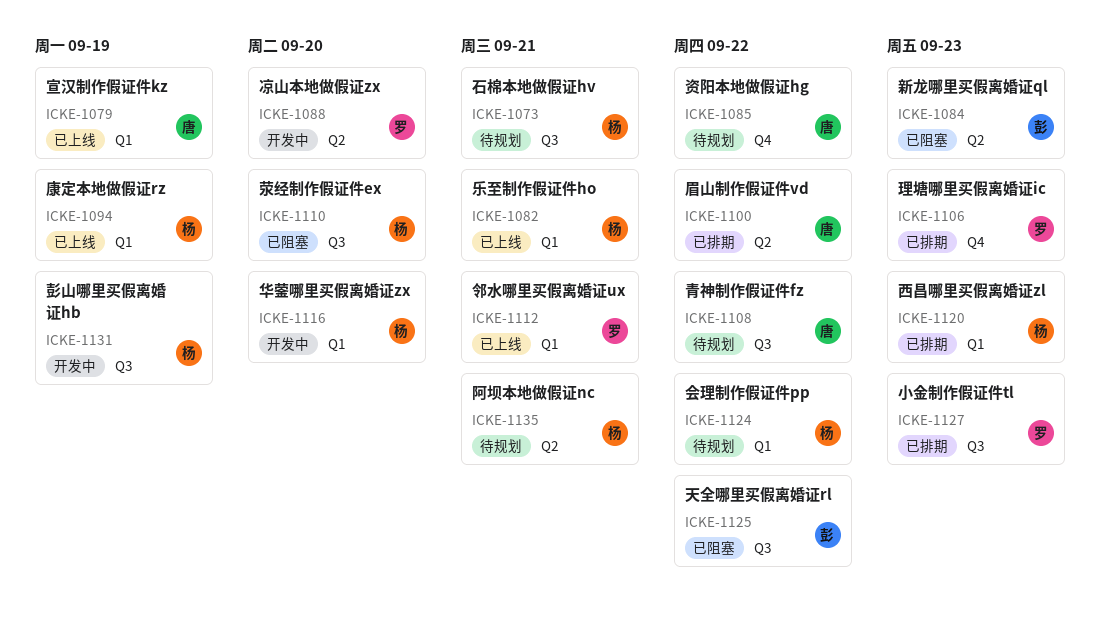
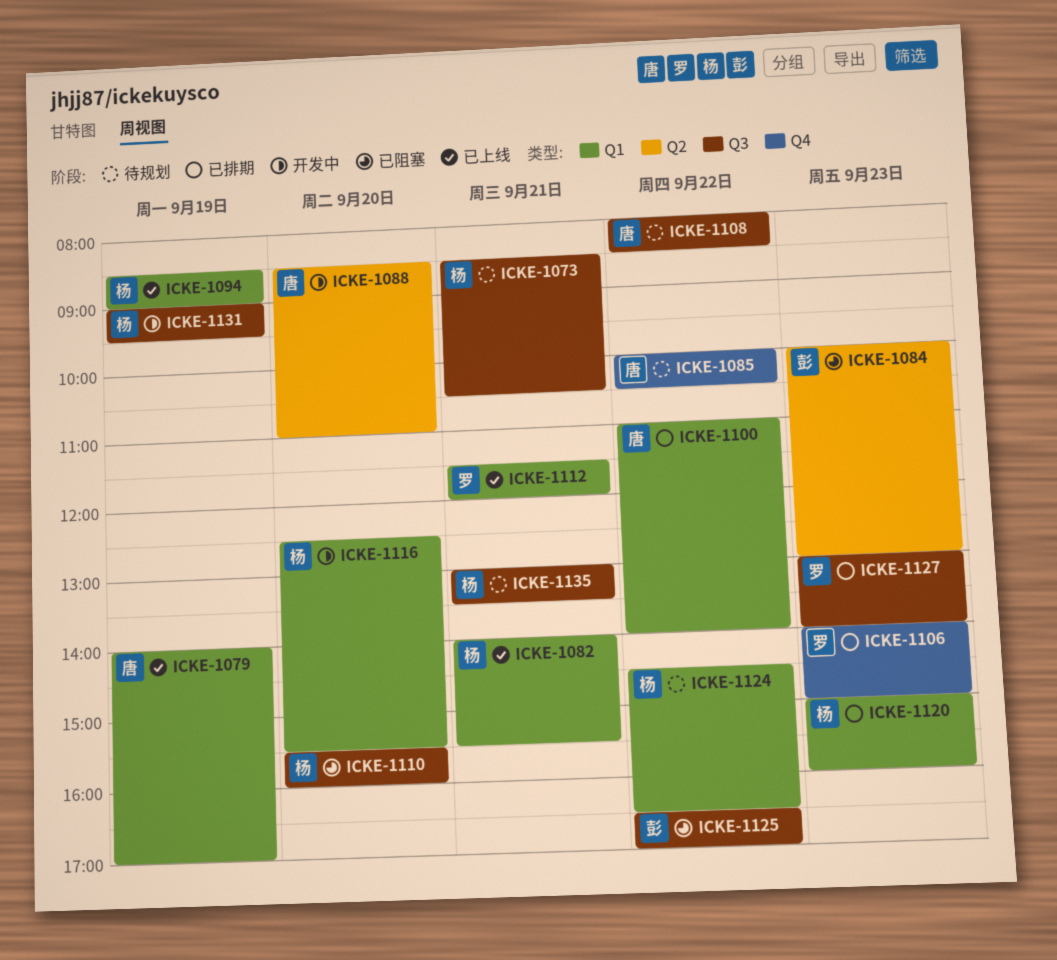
ICKE-1088, owner: 罗 -> 唐
ICKE-1100, label: Q2 -> Q1
ICKE-1135, label: Q2 -> Q3

